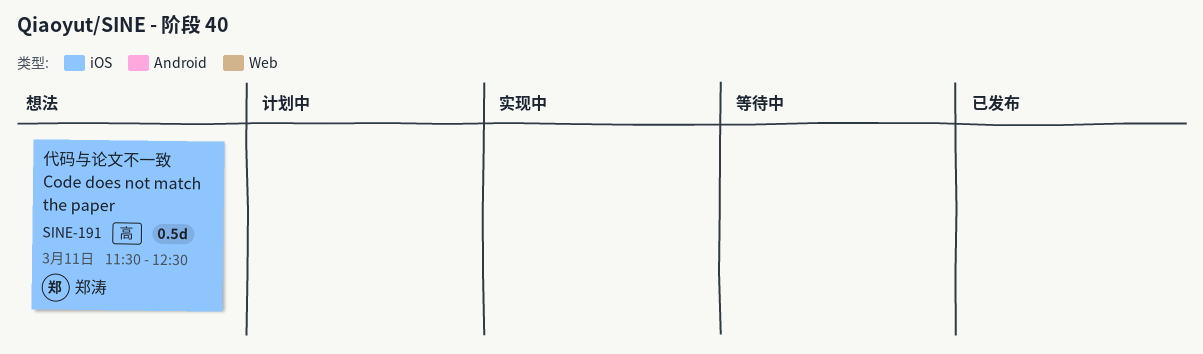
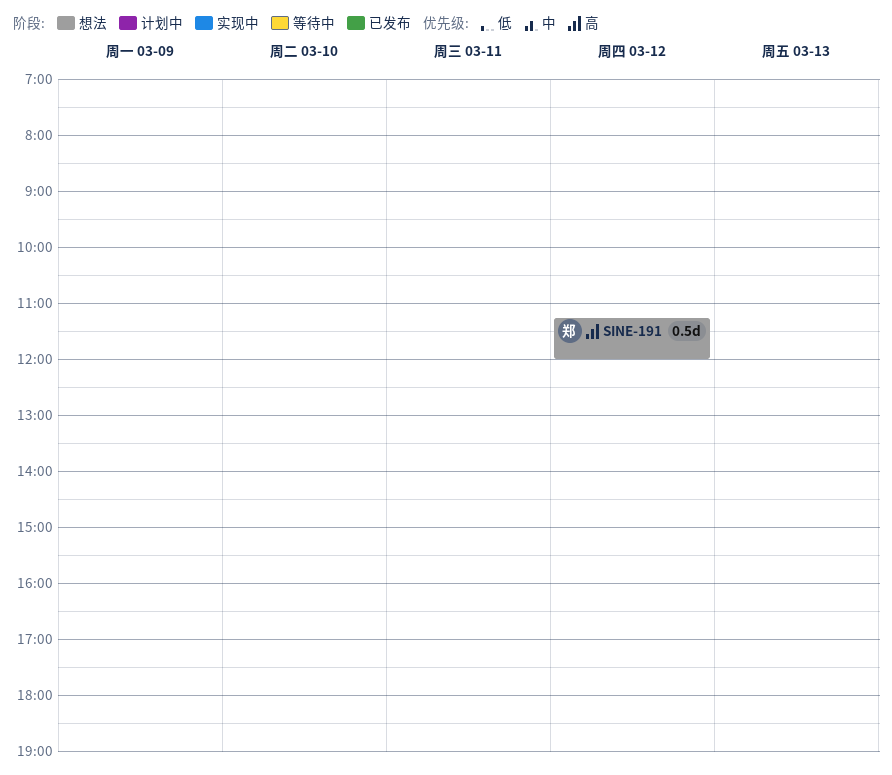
SINE-191, day: Mar 11 -> Mar 12
SINE-191, begins: 11:30 -> 11:15
SINE-191, ends: 12:30 -> 12:00

